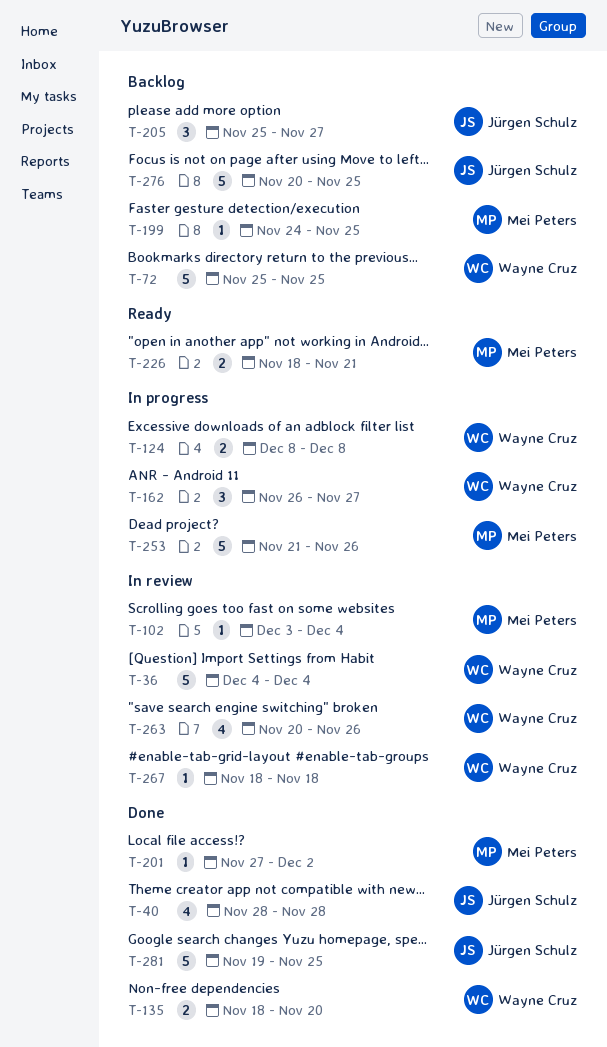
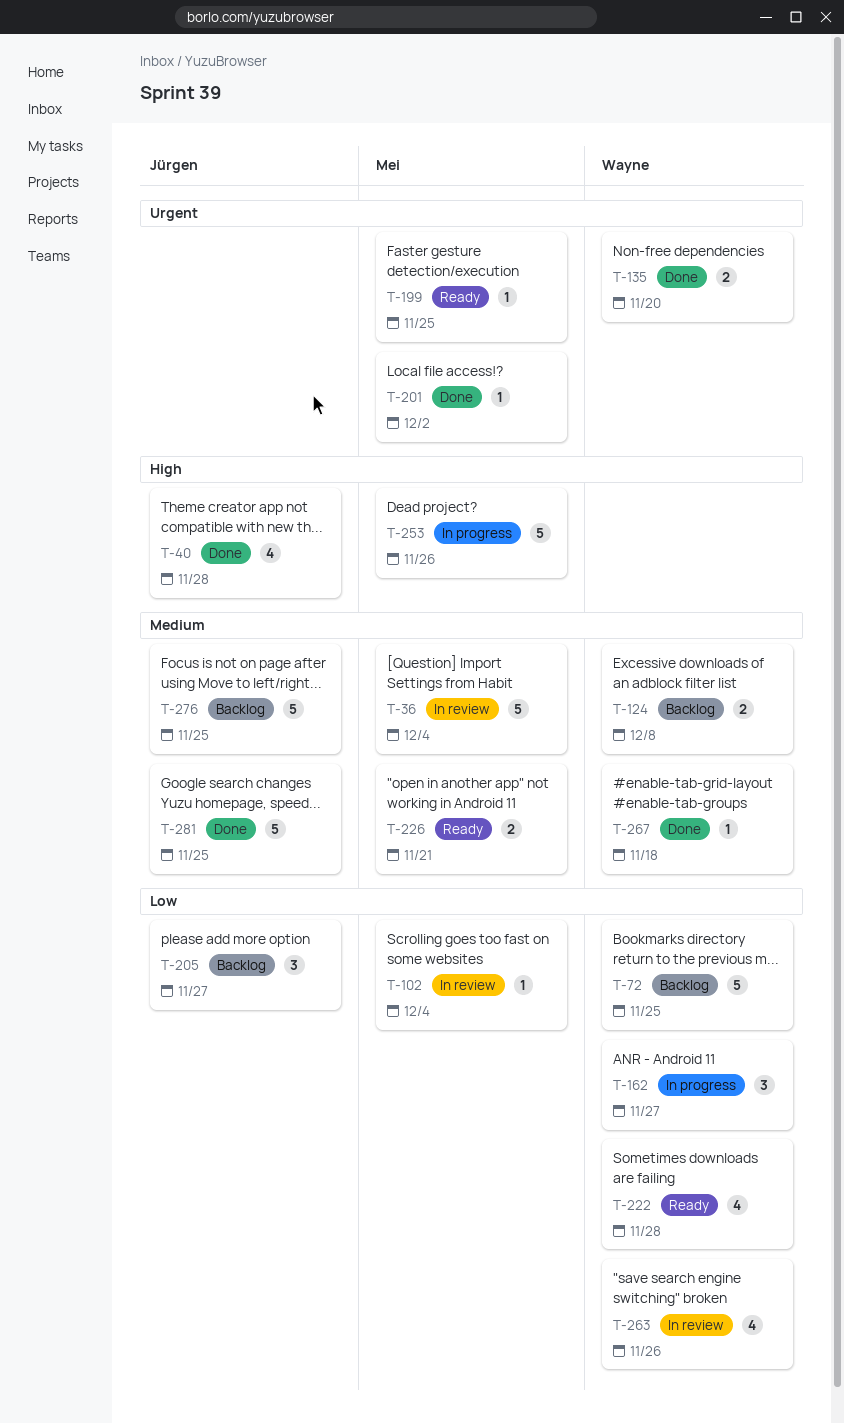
T-36, owner: Wayne Cruz -> Mei Peters
T-124, status: In progress -> Backlog
T-199, status: Backlog -> Ready
T-222: none -> present
T-267, status: In review -> Done

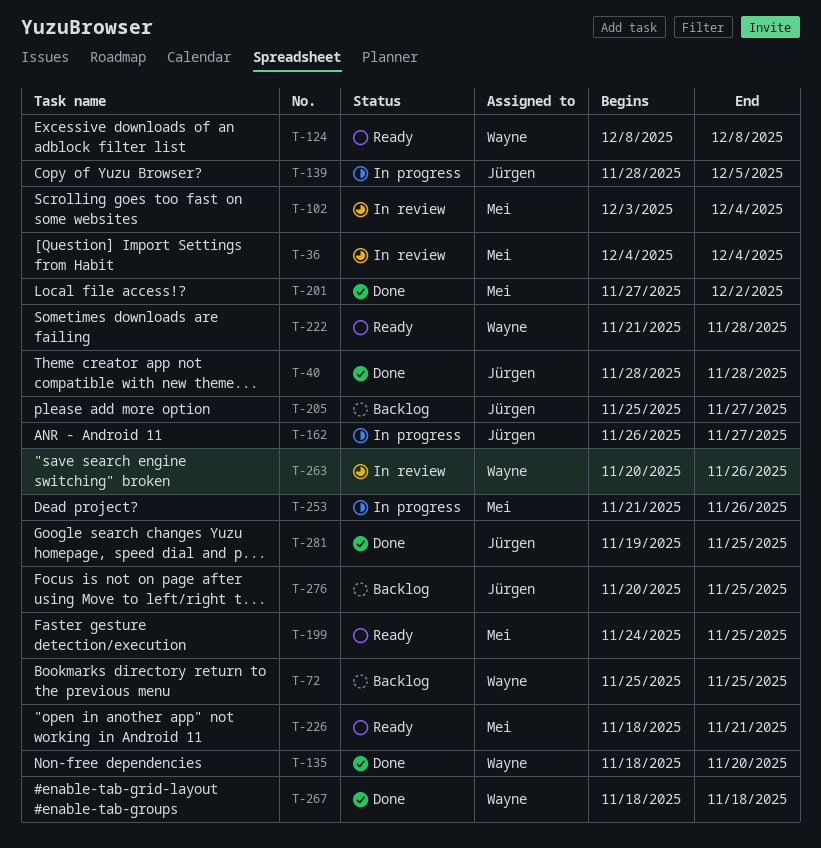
T-124, status: Backlog -> Ready
T-139: none -> present
T-162, owner: Wayne -> Jürgen

